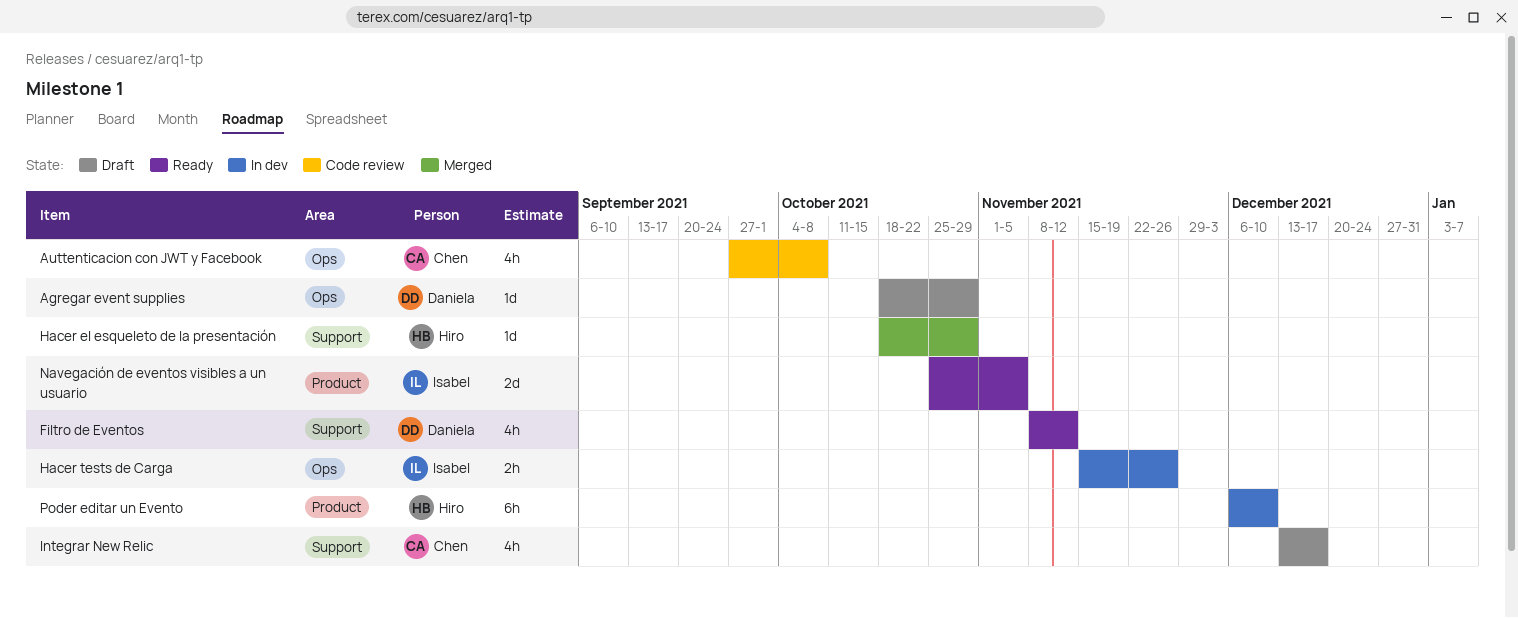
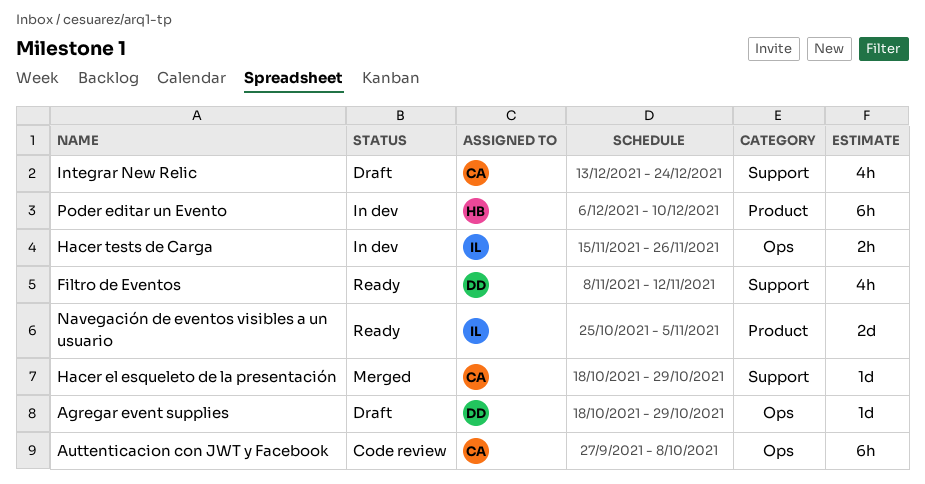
Auttenticacion con JWT y Facebook, estimate: 4h -> 6h
Hacer el esqueleto de la presentación, owner: Hiro -> Chen
Integrar New Relic, due: Dec 17 -> Dec 24

